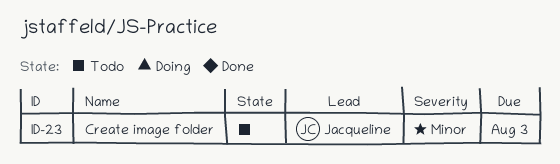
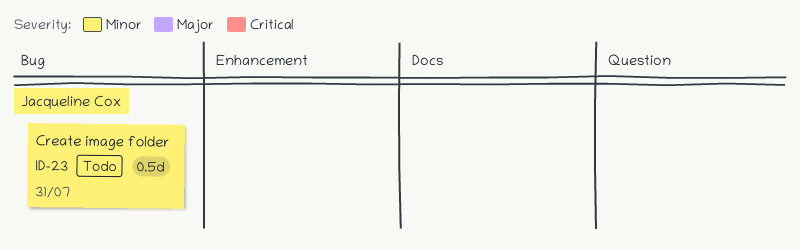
ID-23, due: Aug 3 -> Jul 31

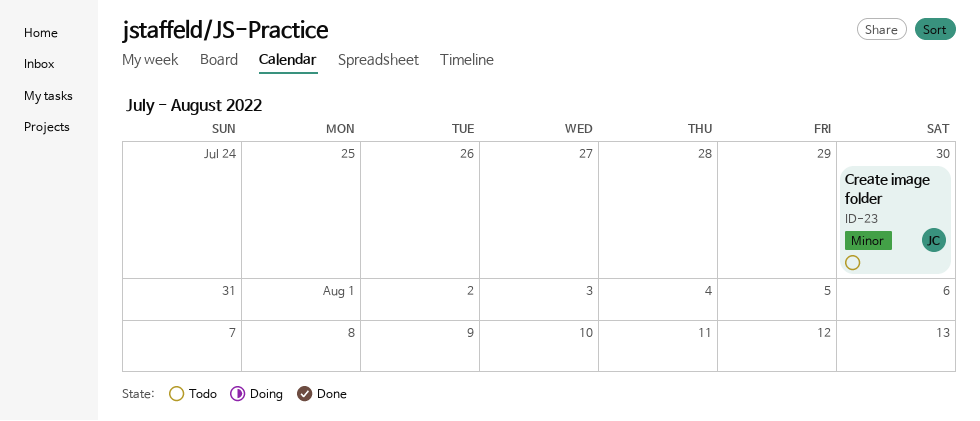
ID-23, due: Jul 31 -> Jul 30

